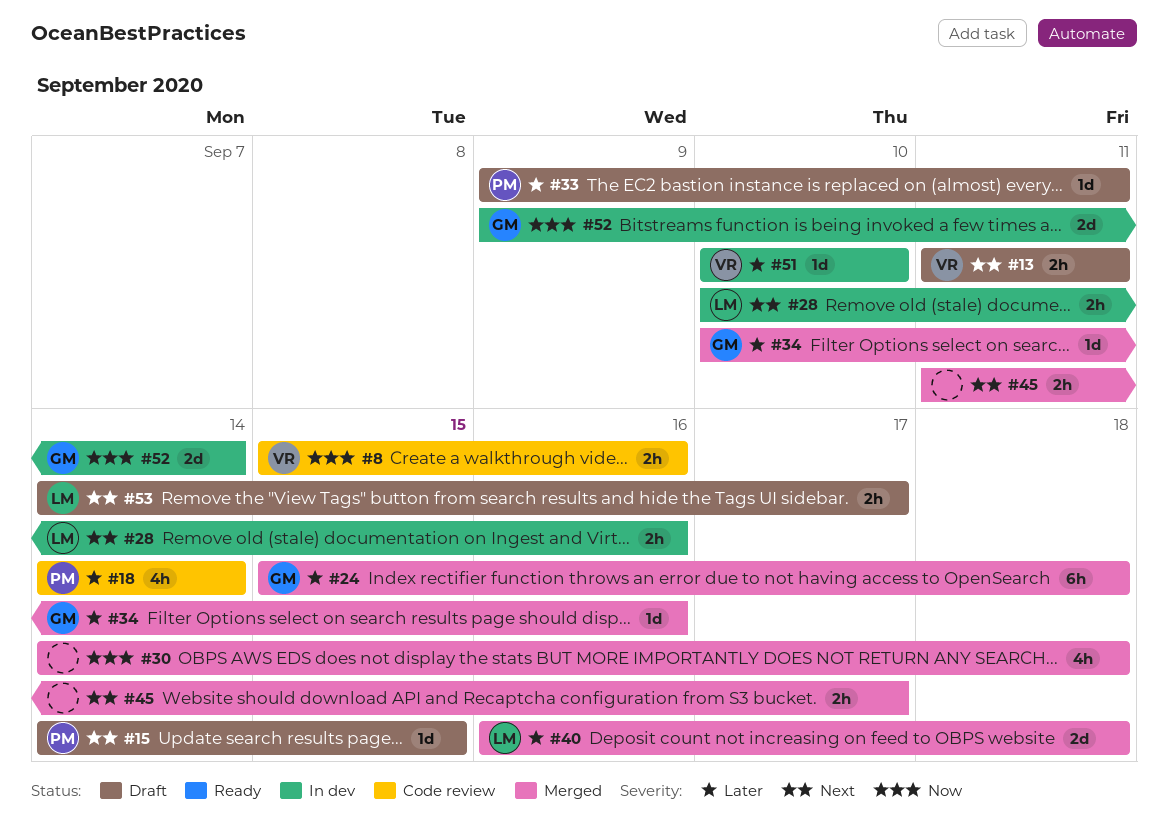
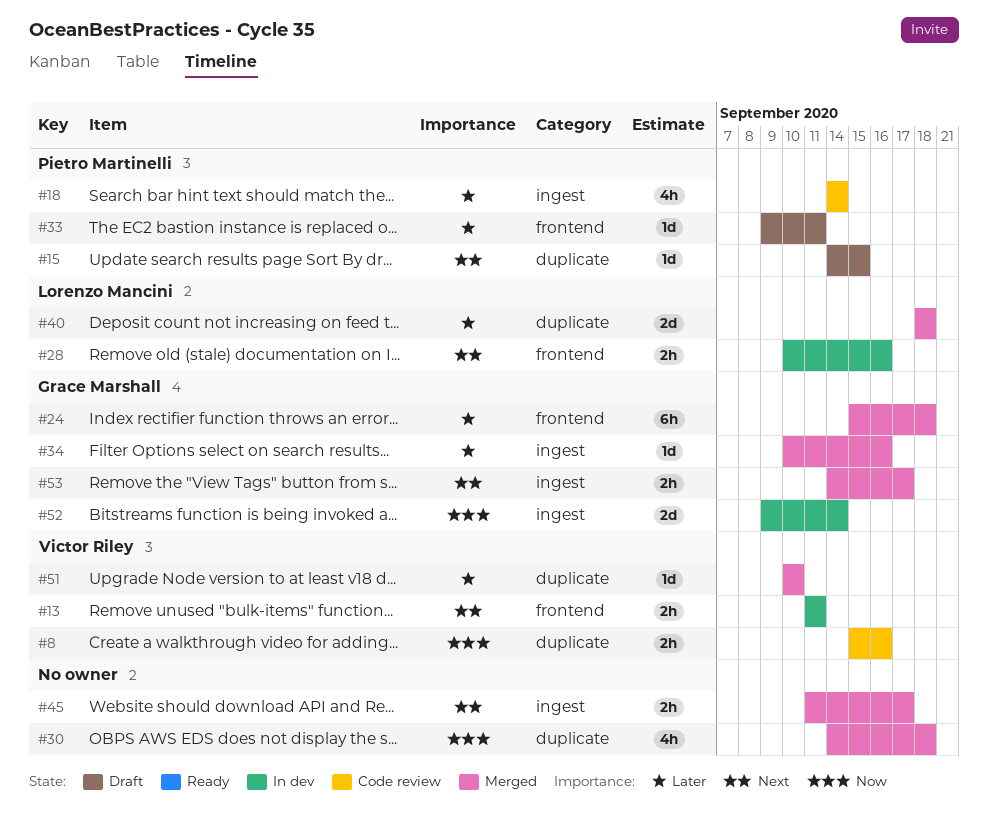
#13, status: Draft -> In dev
#40, start: Sep 16 -> Sep 18
#51, status: In dev -> Merged
#53, status: Draft -> Merged
#53, owner: Lorenzo Mancini -> Grace Marshall

